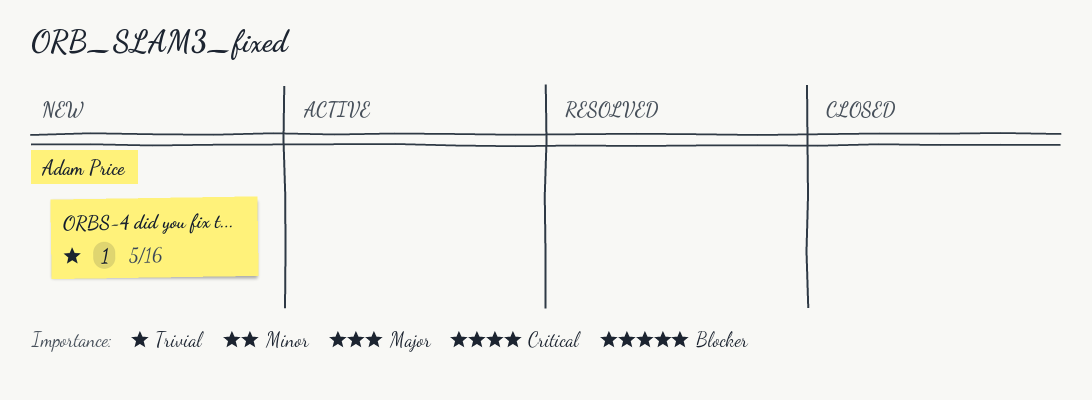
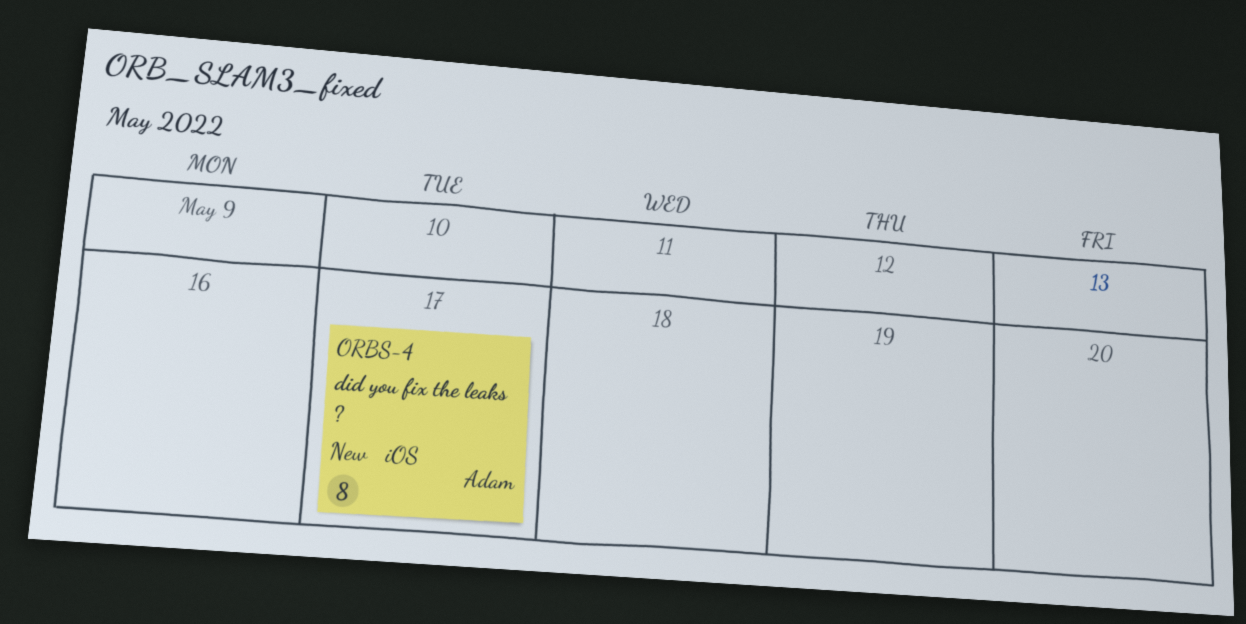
ORBS-4, estimate: 1 -> 8
ORBS-4, due: May 16 -> May 17

